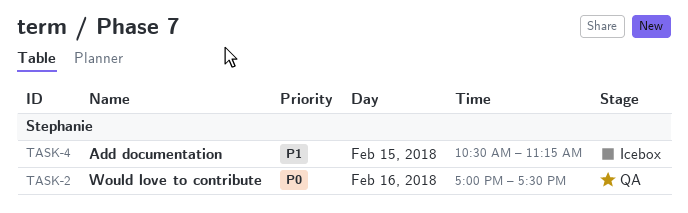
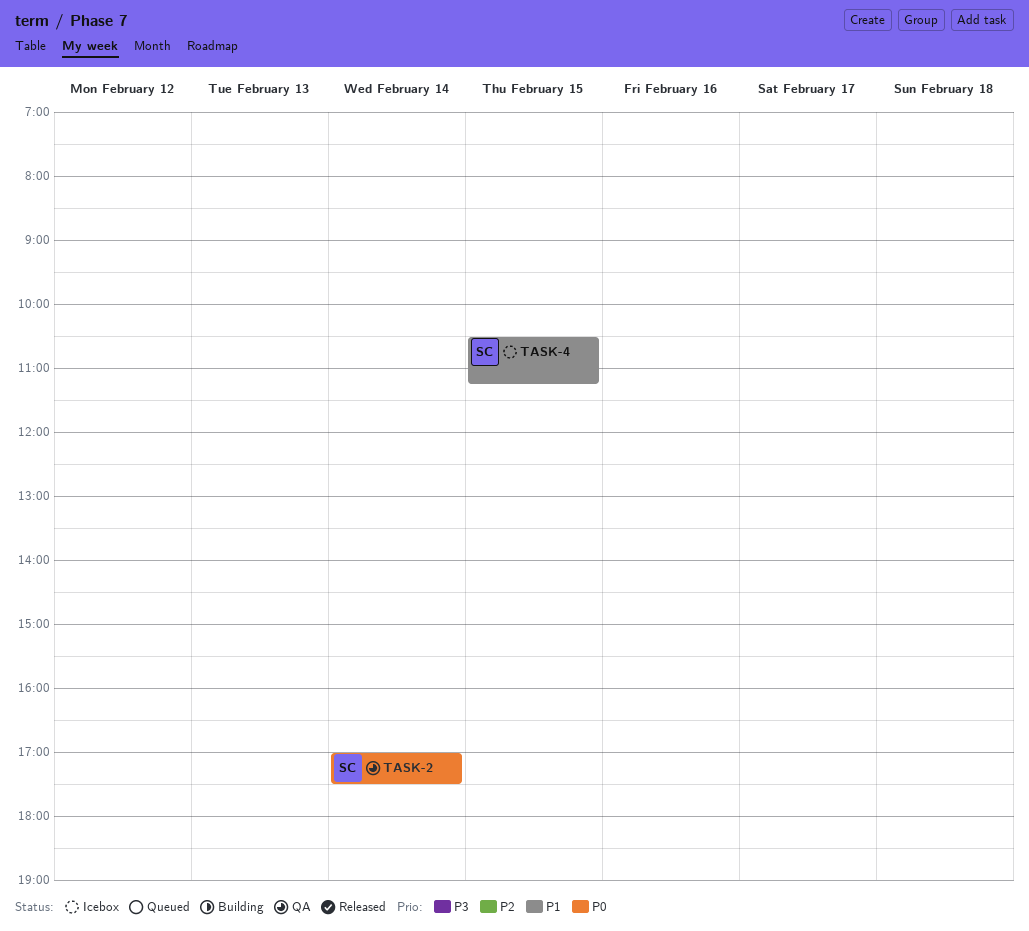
TASK-2, day: Feb 16 -> Feb 14

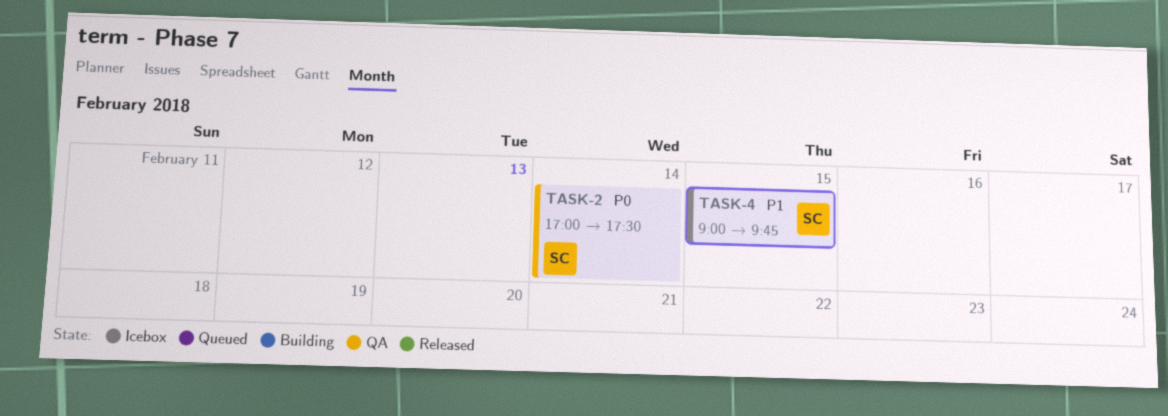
TASK-4, begins: 10:30 -> 09:00
TASK-4, ends: 11:15 -> 09:45

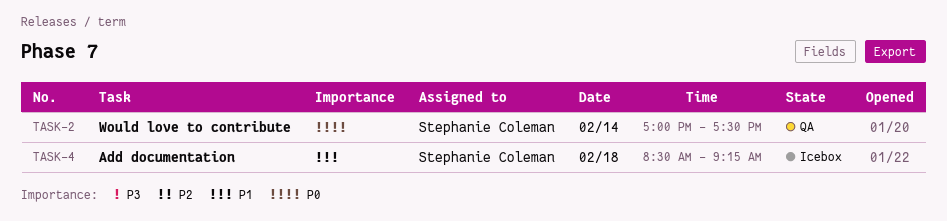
TASK-4, day: Feb 15 -> Feb 18
TASK-4, begins: 09:00 -> 08:30
TASK-4, ends: 09:45 -> 09:15

